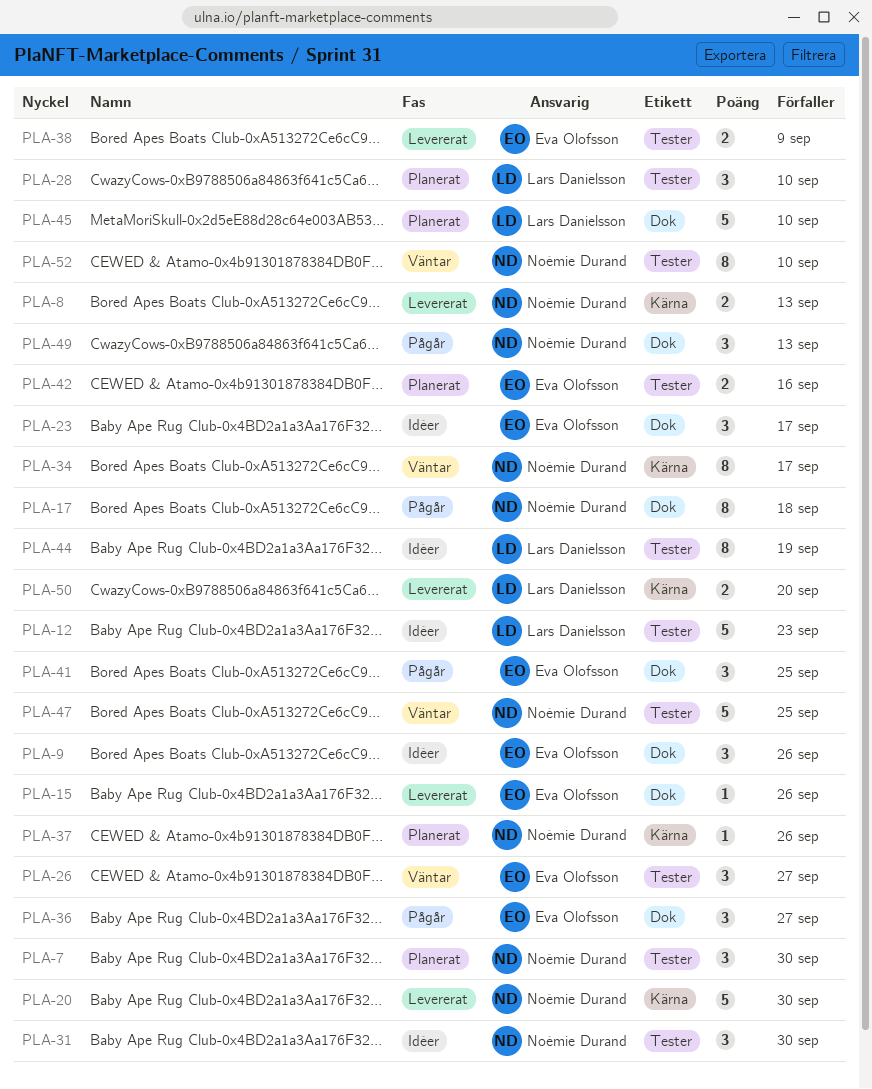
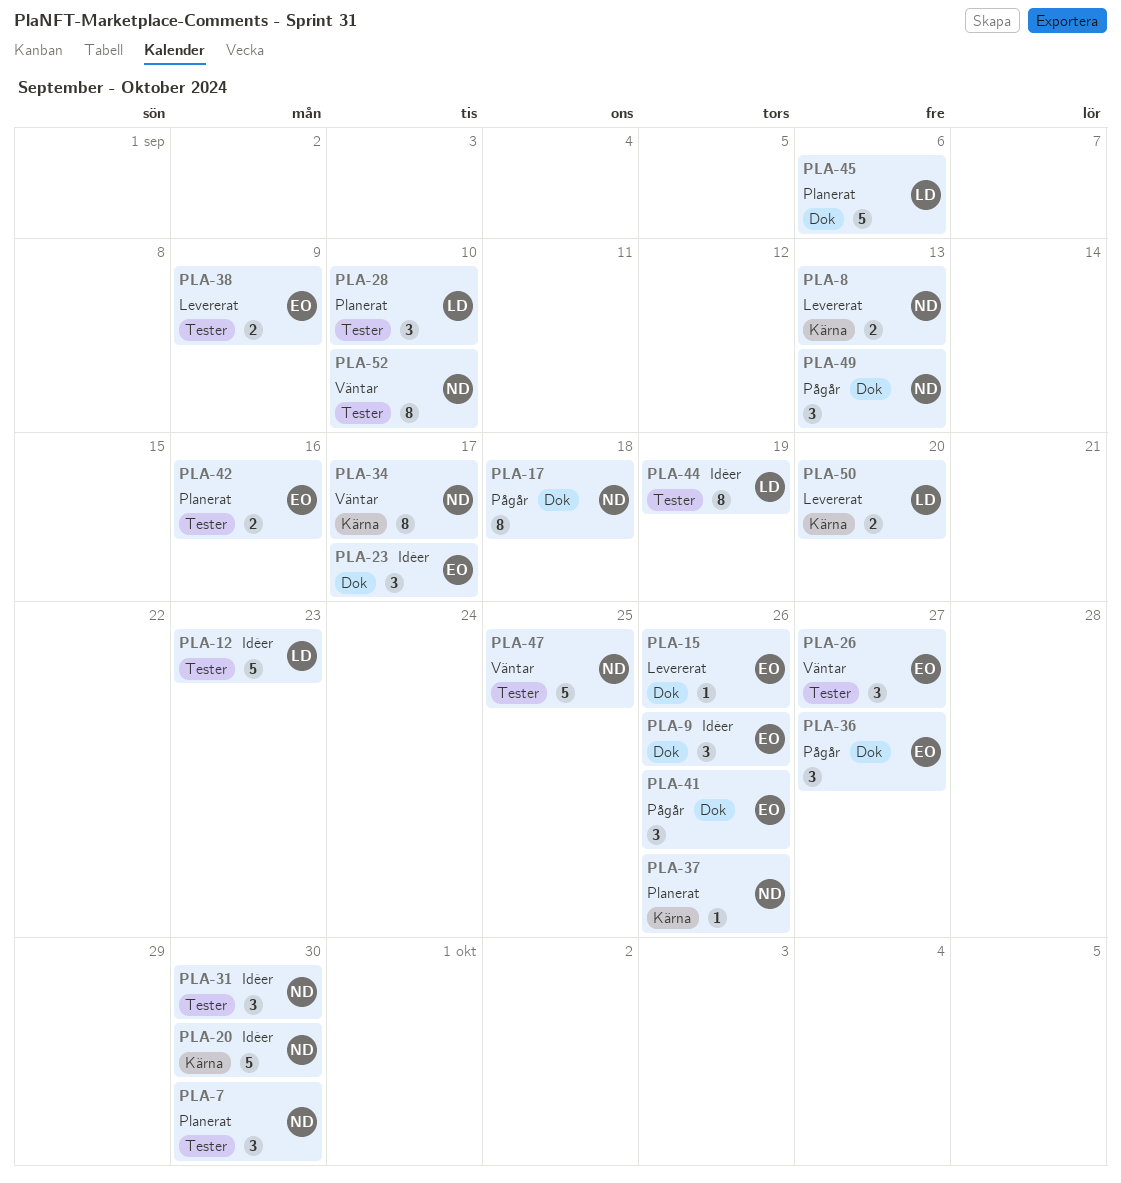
PLA-20, status: Levererat -> Idéer
PLA-41, due: Sep 25 -> Sep 26
PLA-45, due: Sep 10 -> Sep 6

